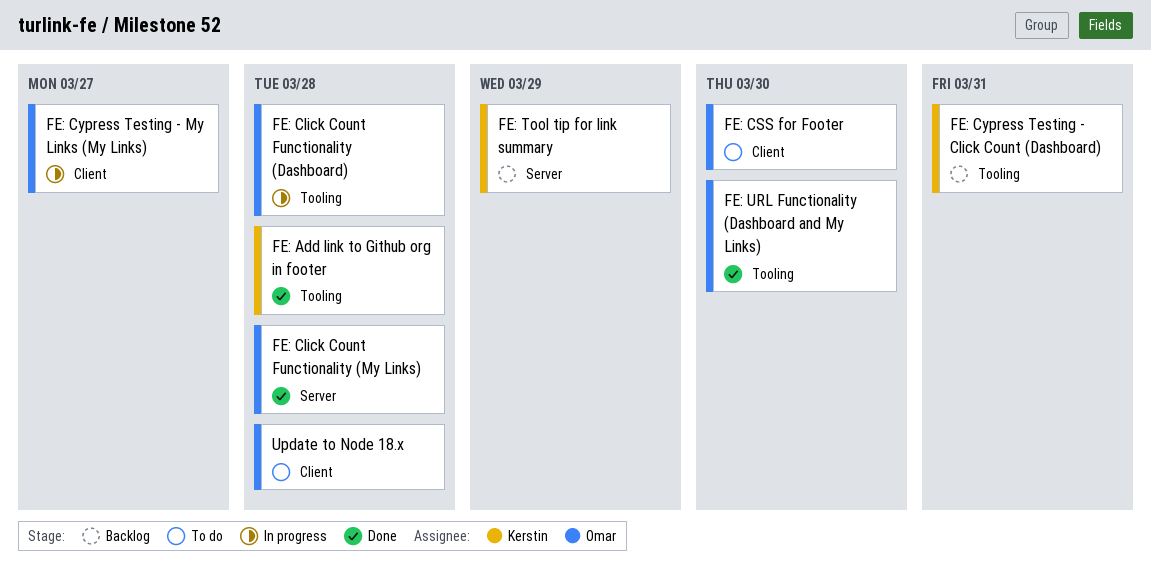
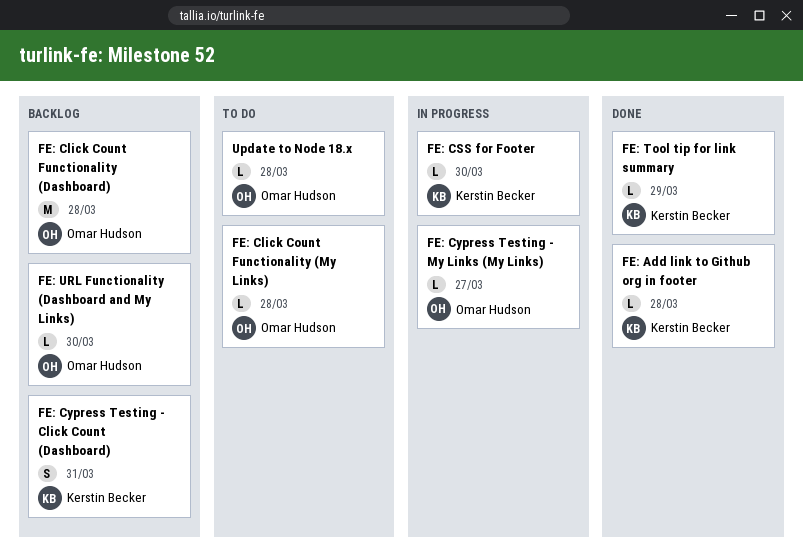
FE: Click Count Functionality (Dashboard), status: In progress -> Backlog
FE: Click Count Functionality (My Links), status: Done -> To do
FE: CSS for Footer, status: To do -> In progress
FE: CSS for Footer, owner: Omar Hudson -> Kerstin Becker
FE: Tool tip for link summary, status: Backlog -> Done
FE: URL Functionality (Dashboard and My Links), status: Done -> Backlog

